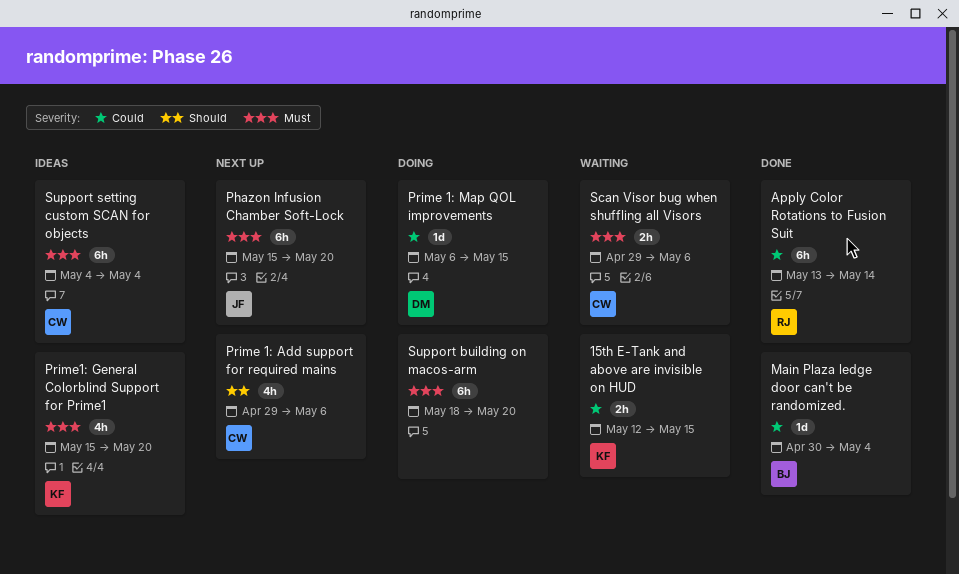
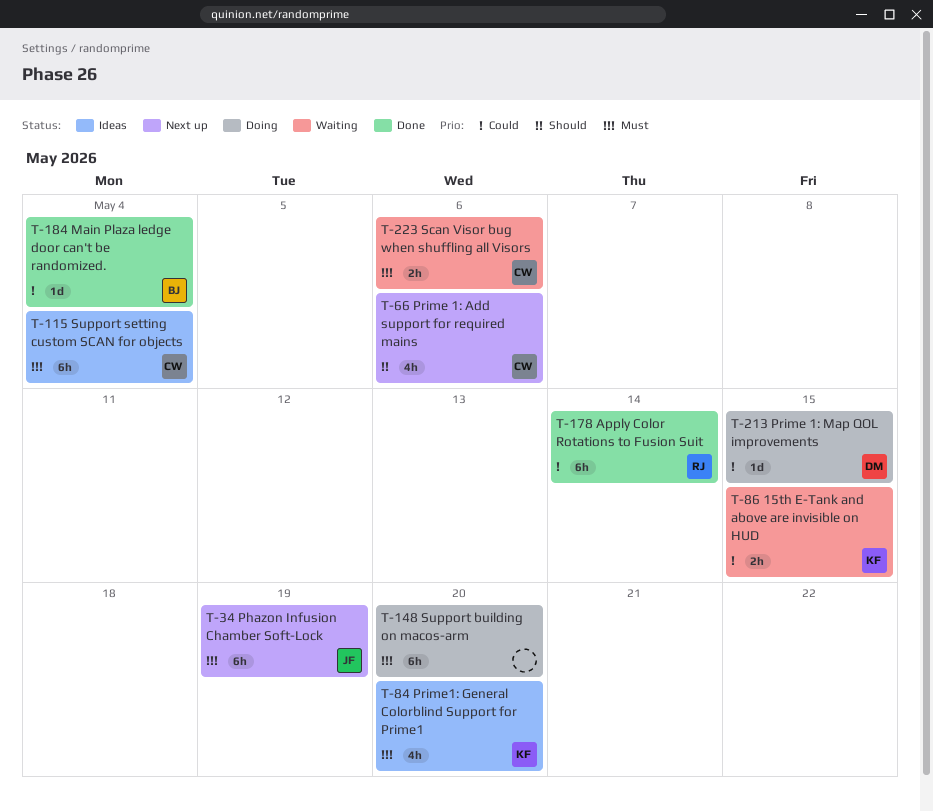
Phazon Infusion Chamber Soft-Lock, due: May 20 -> May 19

